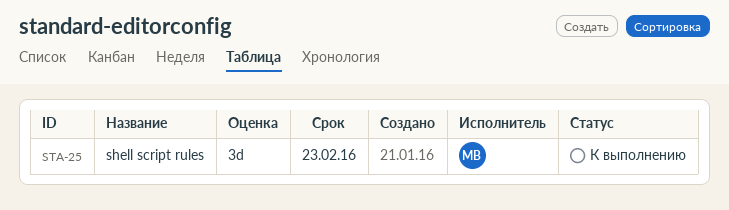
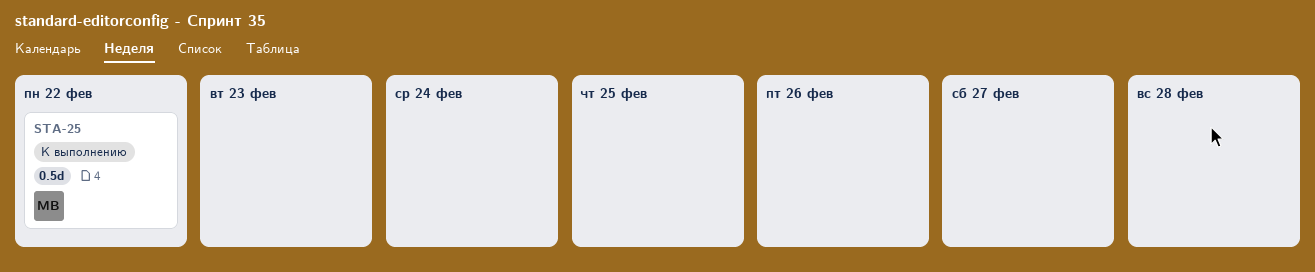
STA-25, estimate: 3d -> 0.5d
STA-25, due: Feb 23 -> Feb 22

